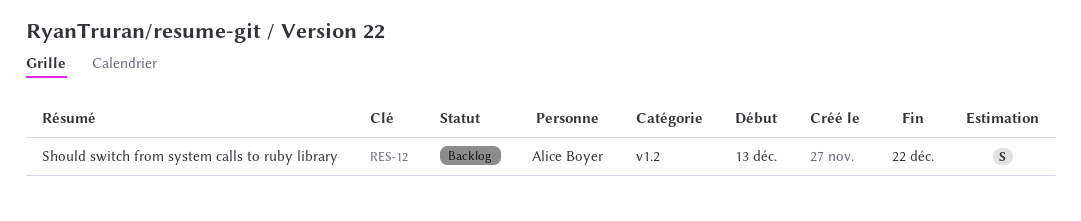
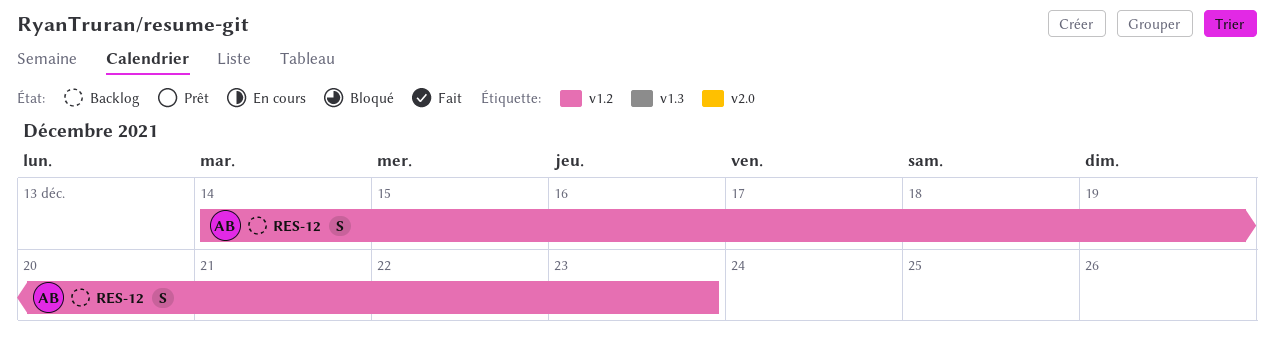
RES-12, start: Dec 13 -> Dec 14
RES-12, due: Dec 22 -> Dec 23

